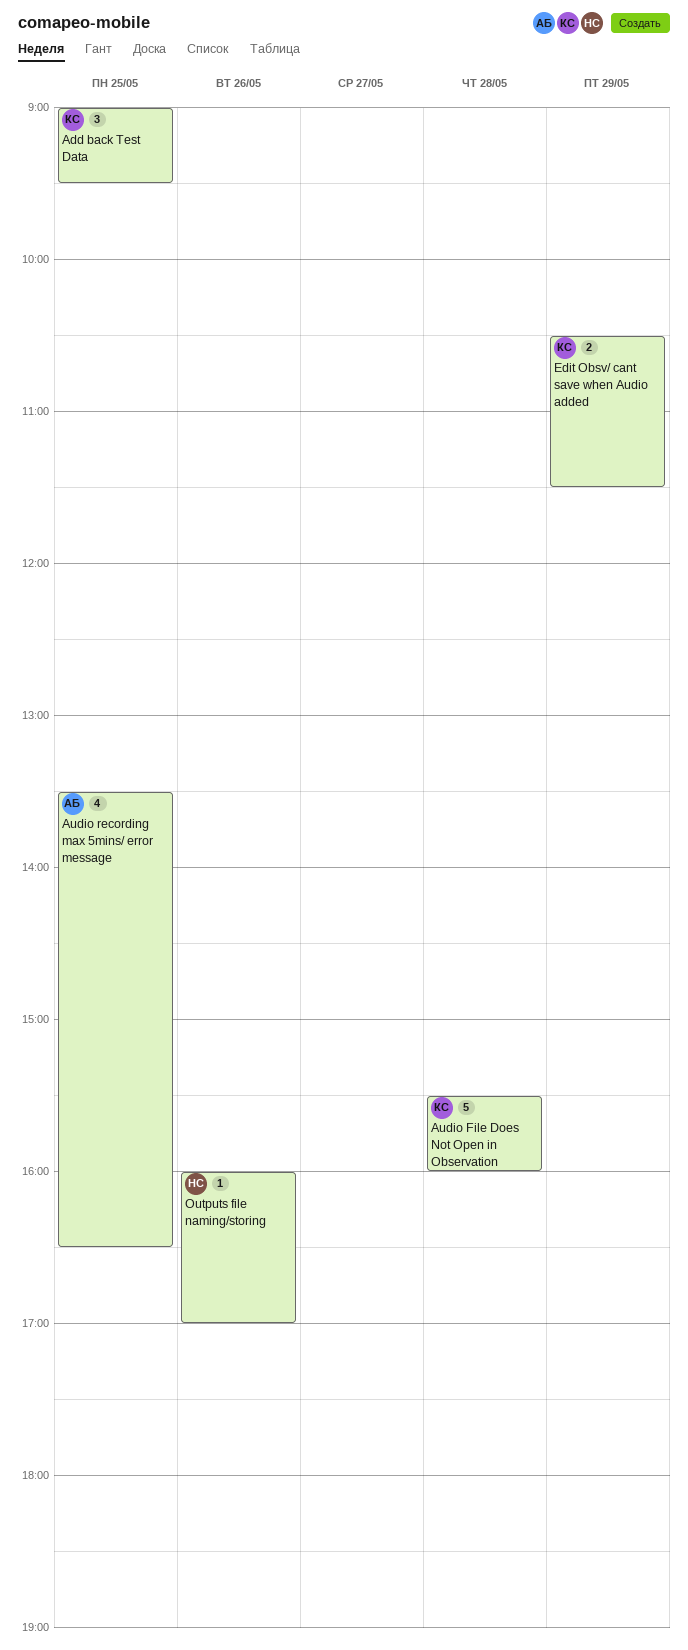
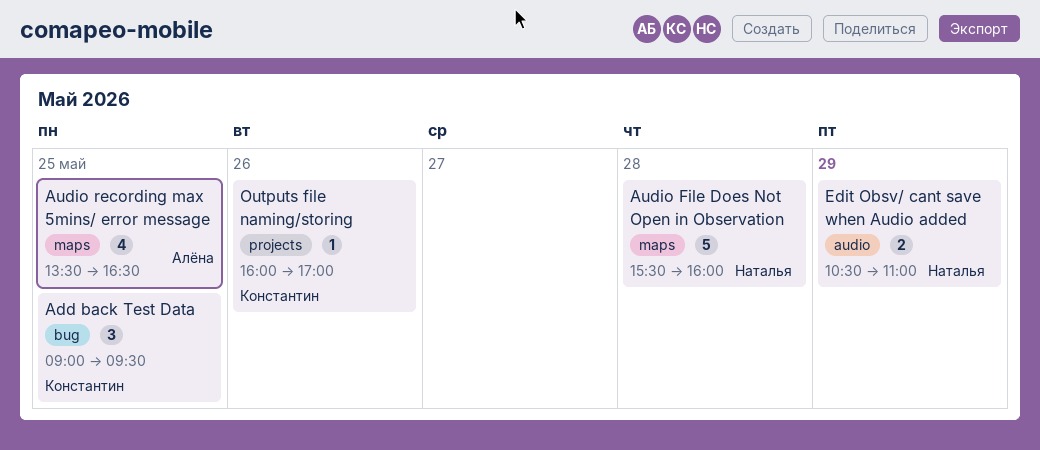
Audio File Does Not Open in Observation, owner: Константин -> Наталья
Edit Obsv/ cant save when Audio added, owner: Константин -> Наталья
Edit Obsv/ cant save when Audio added, ends: 11:30 -> 11:00
Outputs file naming/storing, owner: Наталья -> Константин

